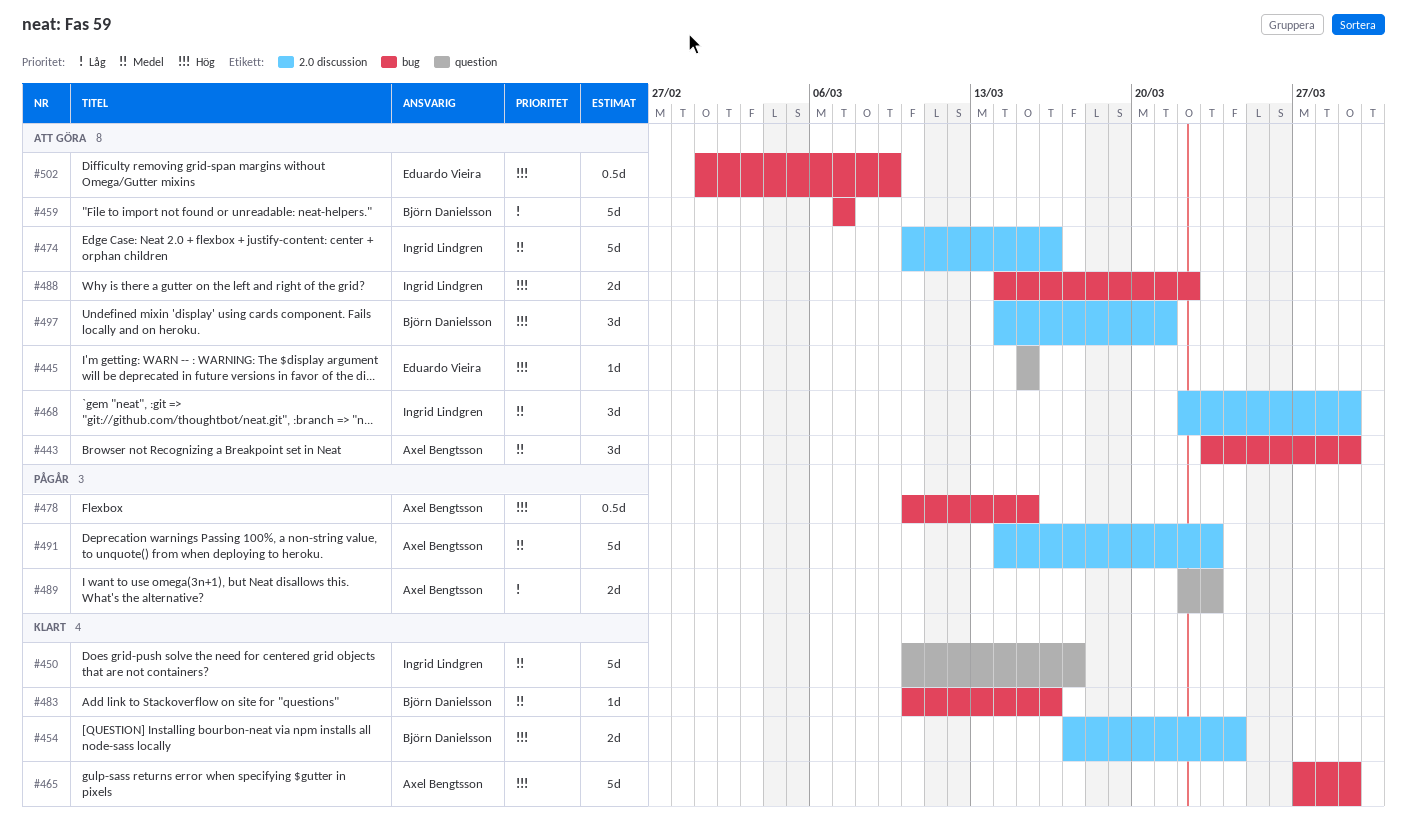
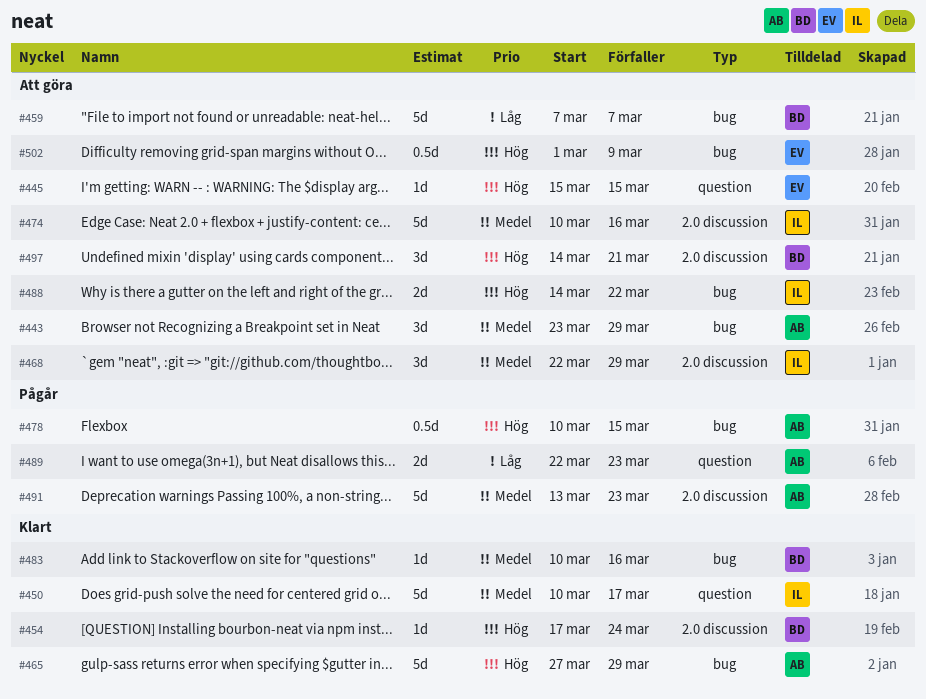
#454, estimate: 2d -> 1d
#491, start: Mar 14 -> Mar 13

